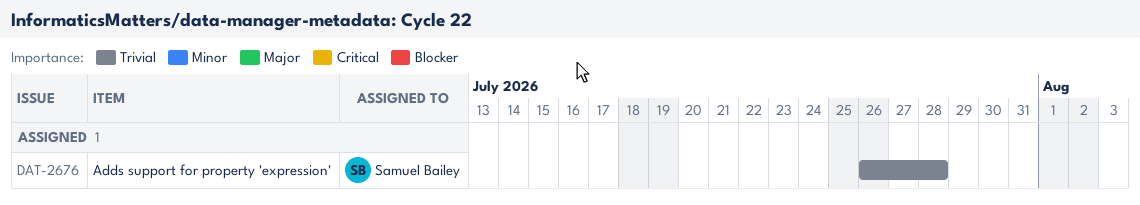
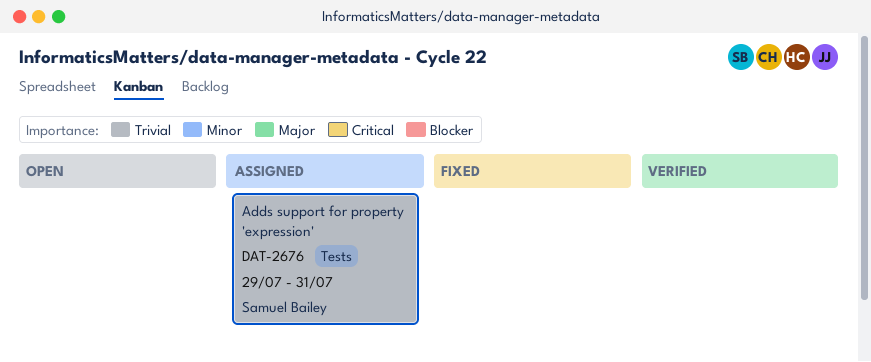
DAT-2676, start: Jul 26 -> Jul 29
DAT-2676, due: Jul 28 -> Jul 31

